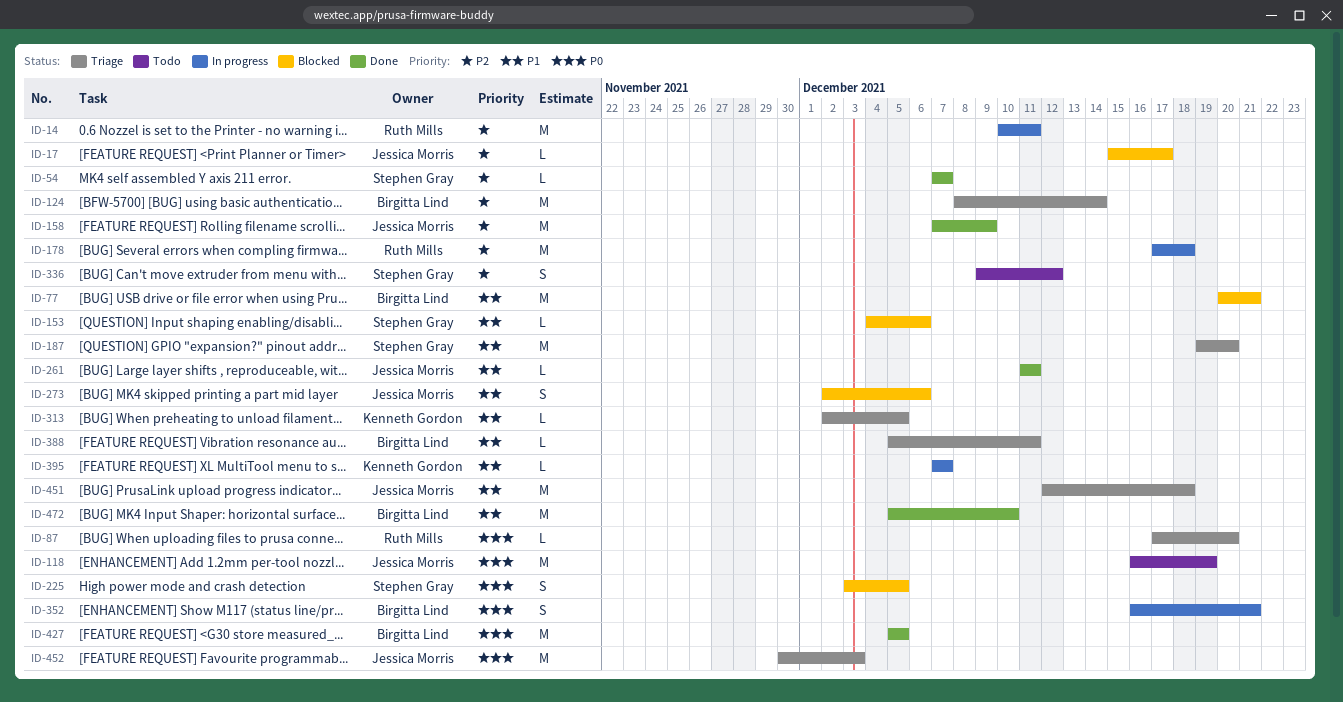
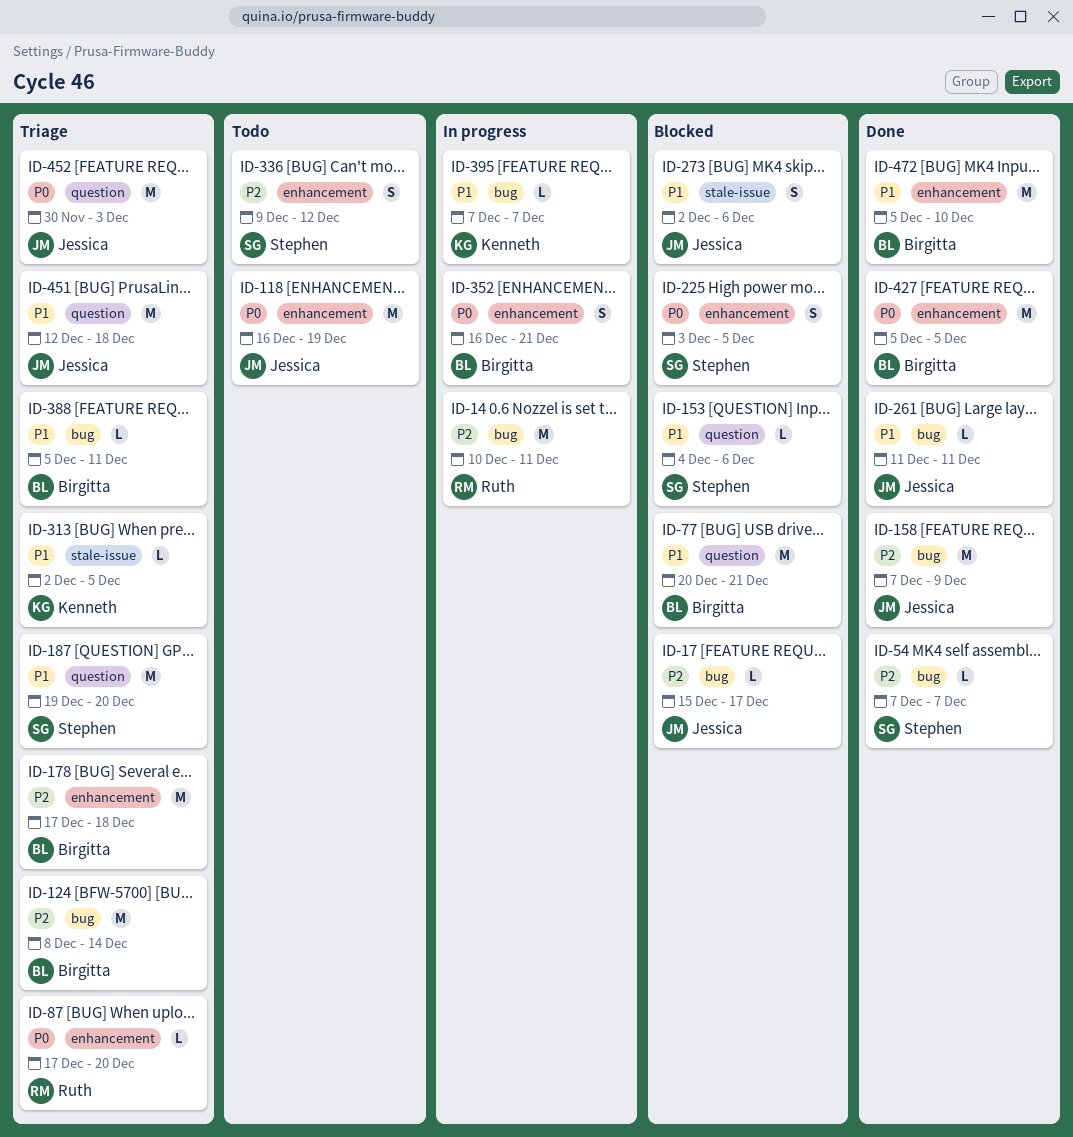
ID-178, status: In progress -> Triage
ID-178, owner: Ruth Mills -> Birgitta Lind

